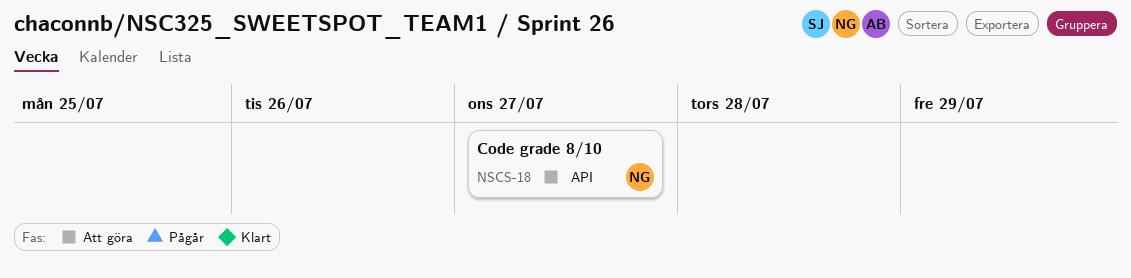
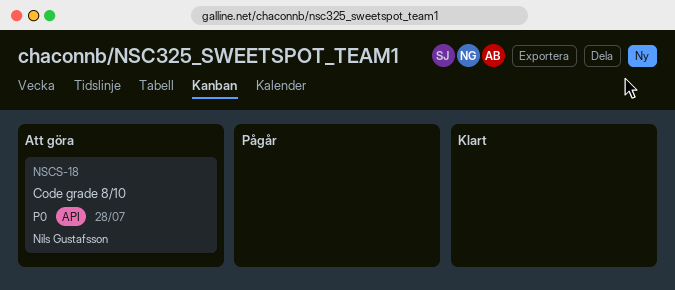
NSCS-18, due: Jul 27 -> Jul 28

